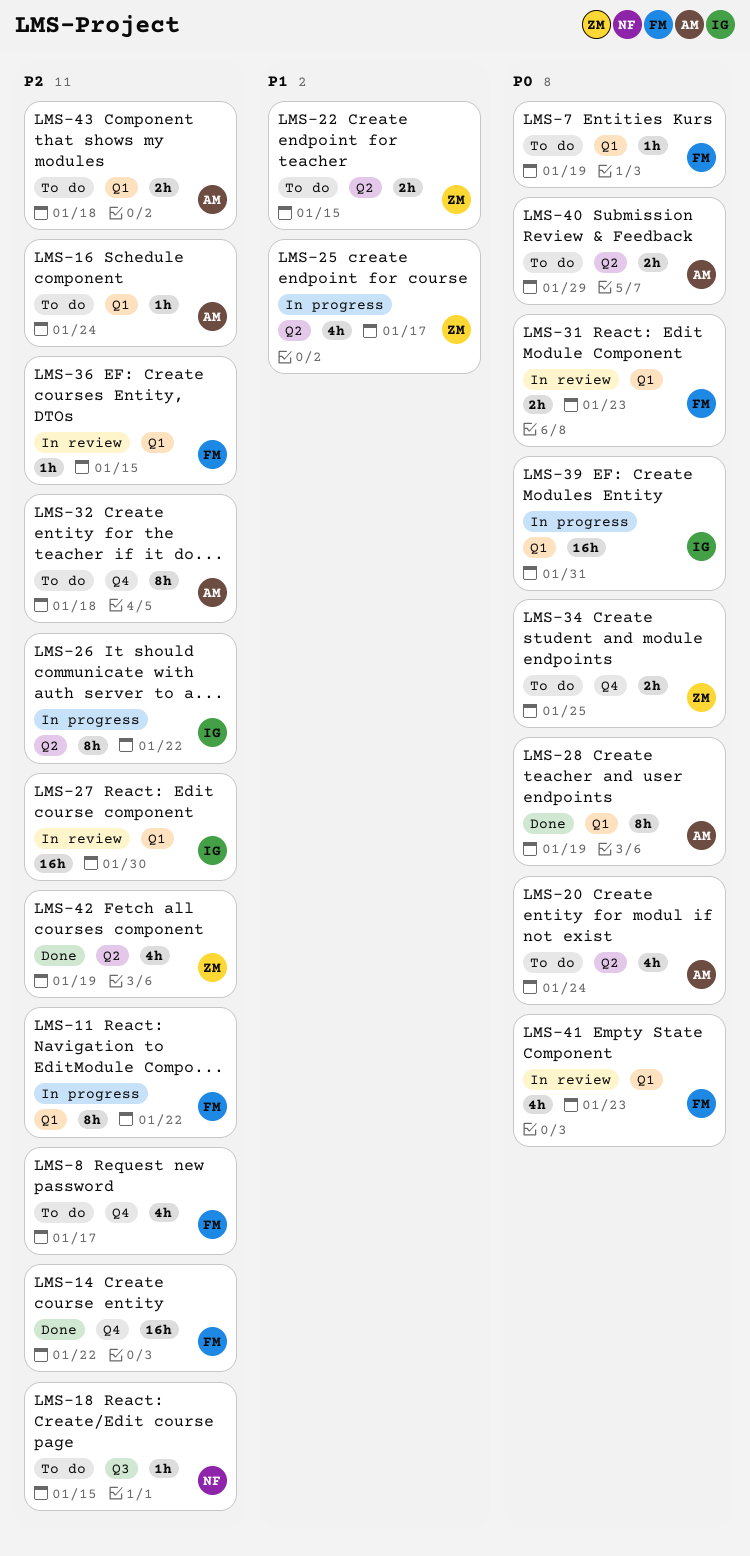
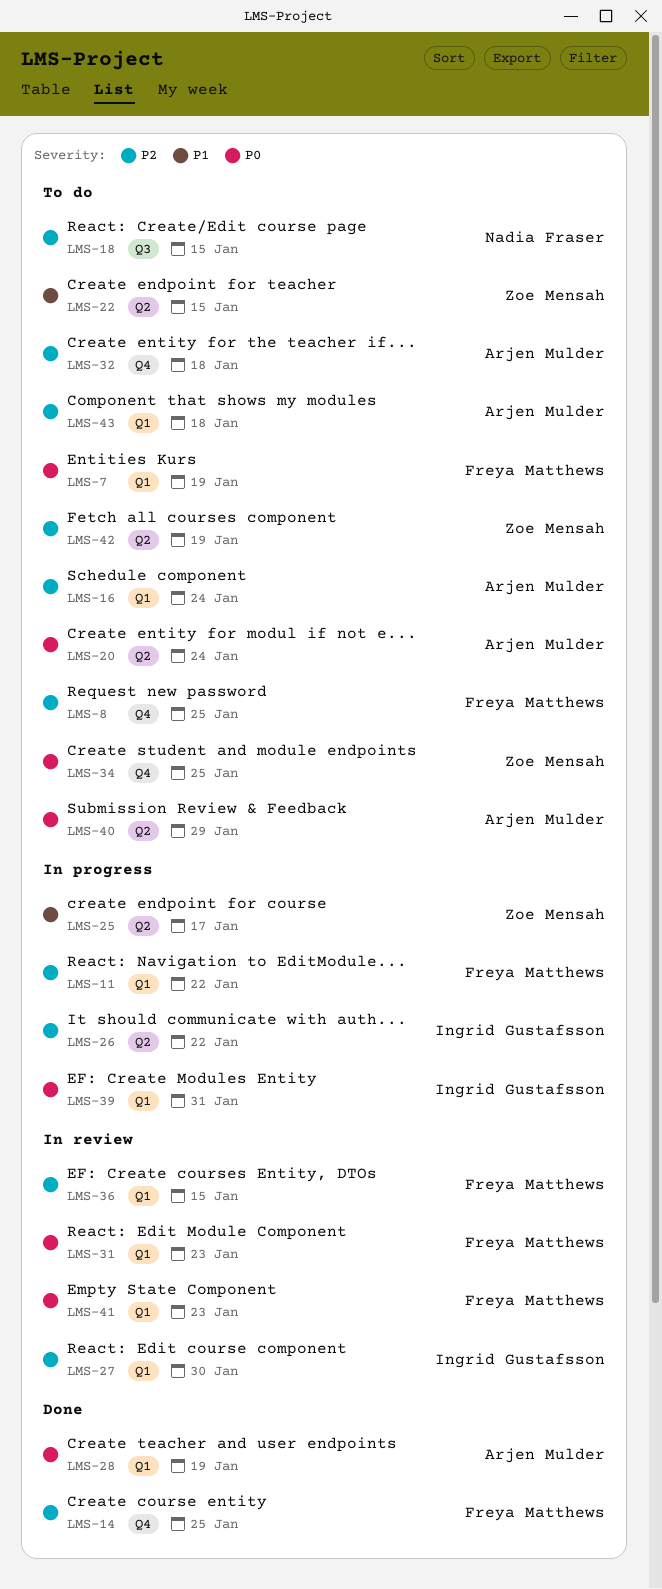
LMS-8, due: Jan 17 -> Jan 25
LMS-14, due: Jan 22 -> Jan 25
LMS-42, status: Done -> To do

